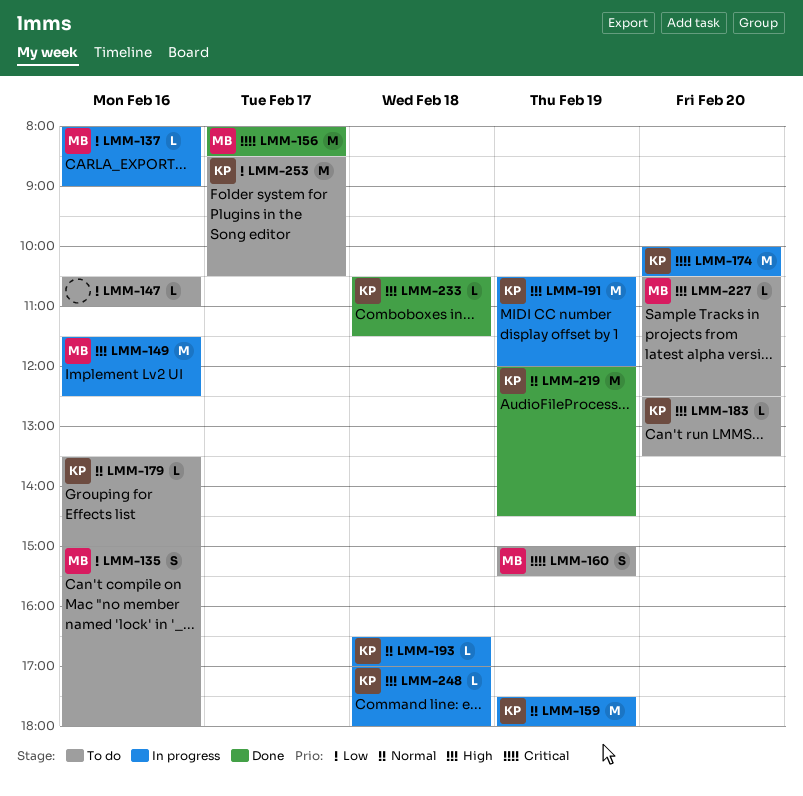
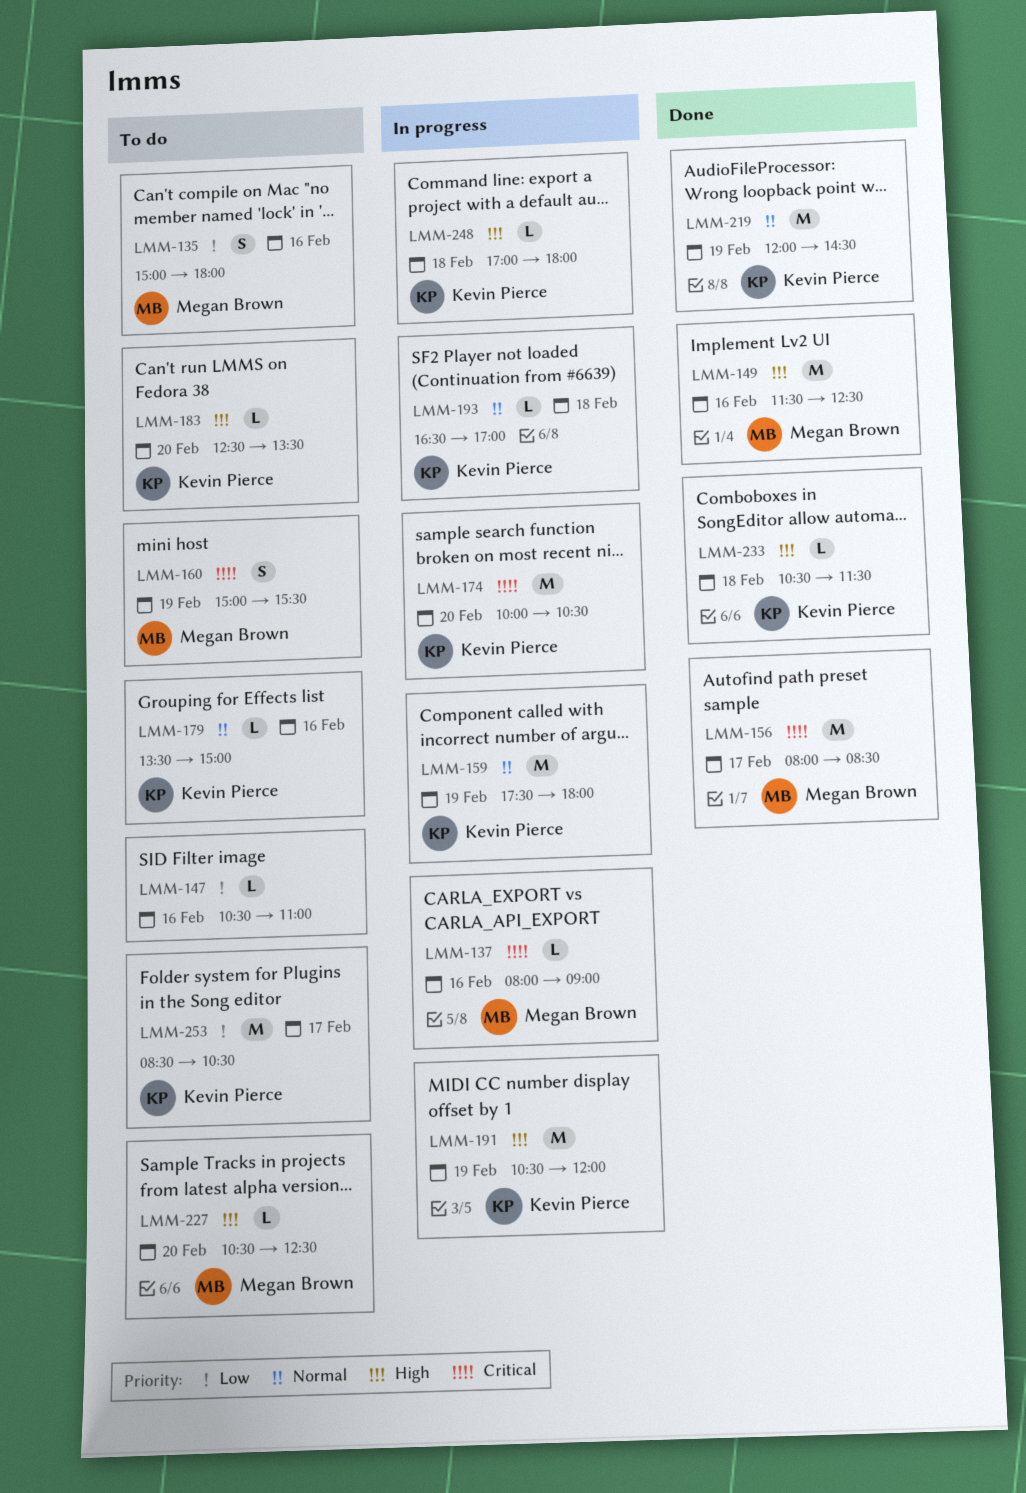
LMM-137, priority: Low -> Critical
LMM-149, status: In progress -> Done

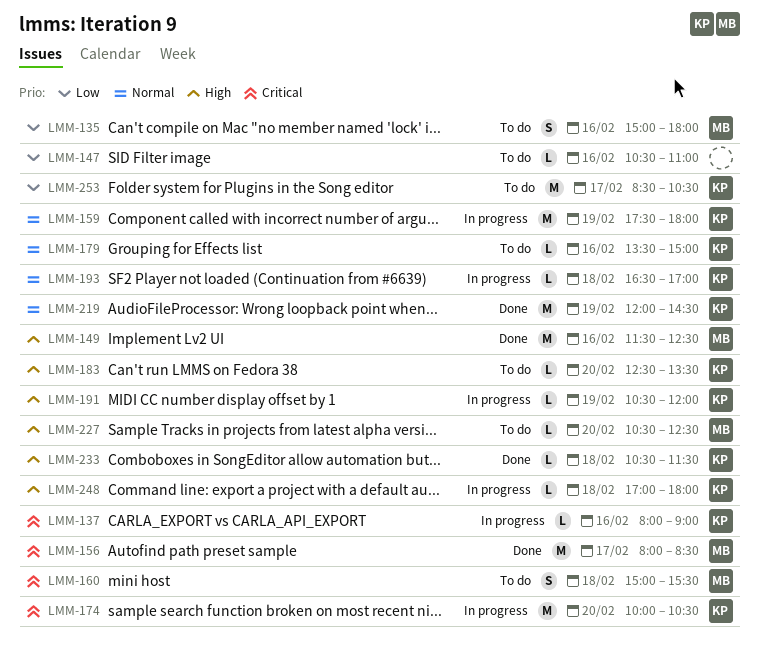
LMM-137, owner: Megan Brown -> Kevin Pierce
LMM-160, day: Feb 19 -> Feb 18
LMM-191, estimate: M -> L

